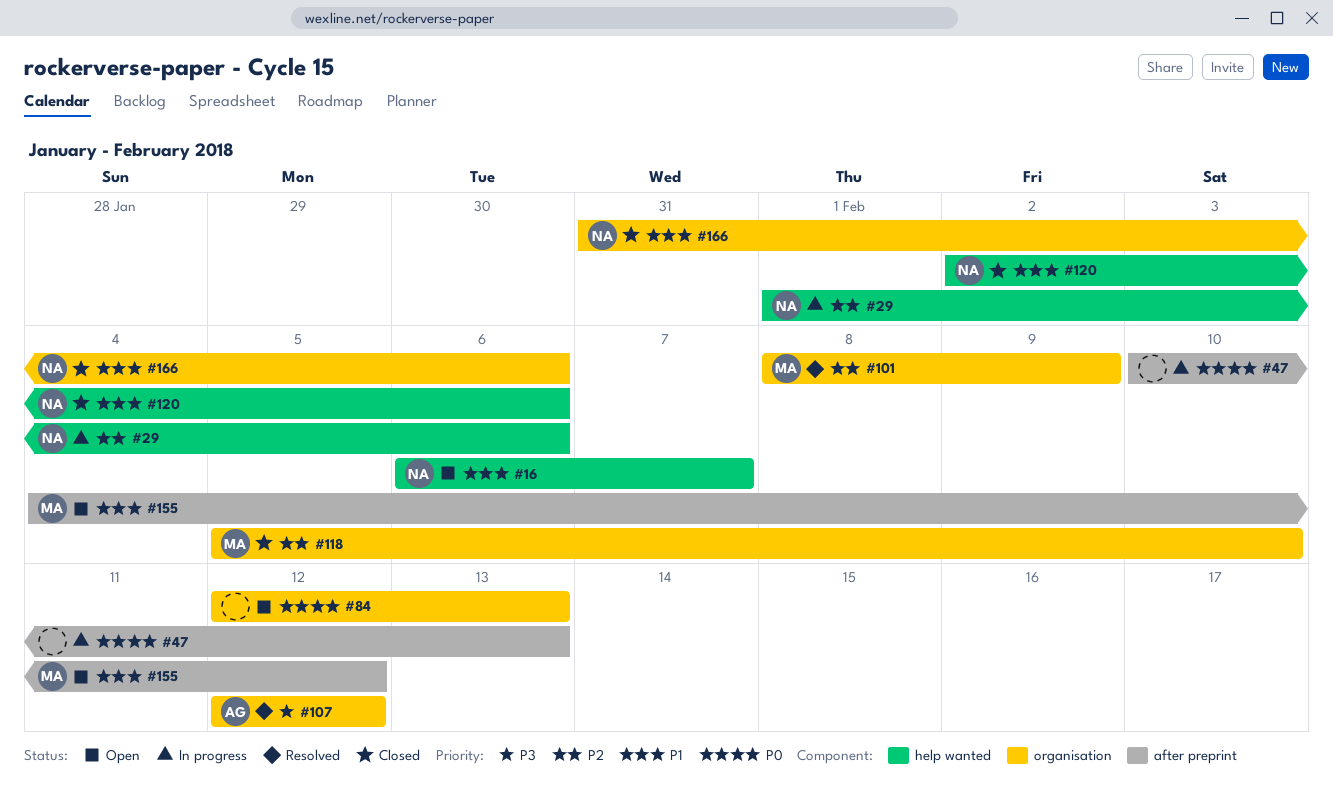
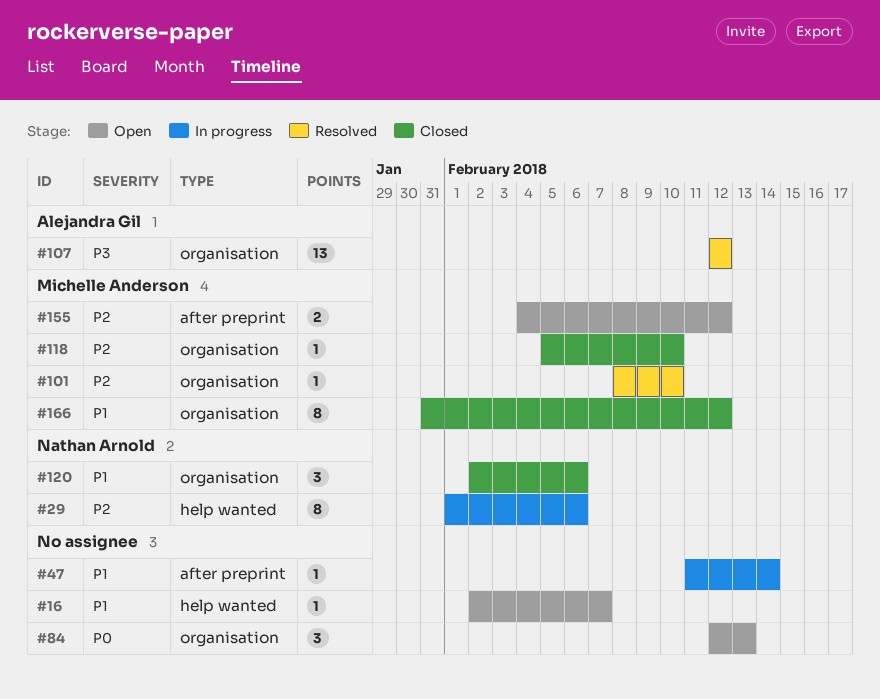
#16, owner: Nathan Arnold -> none
#16, start: Feb 6 -> Feb 2
#47, priority: P0 -> P1
#47, start: Feb 10 -> Feb 11
#47, due: Feb 13 -> Feb 14
#101, due: Feb 9 -> Feb 10
#120, label: help wanted -> organisation
#155, priority: P1 -> P2
#166, owner: Nathan Arnold -> Michelle Anderson
#166, due: Feb 6 -> Feb 12

